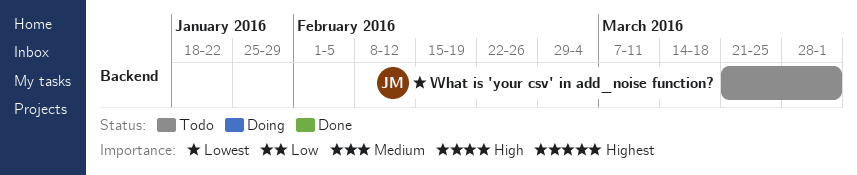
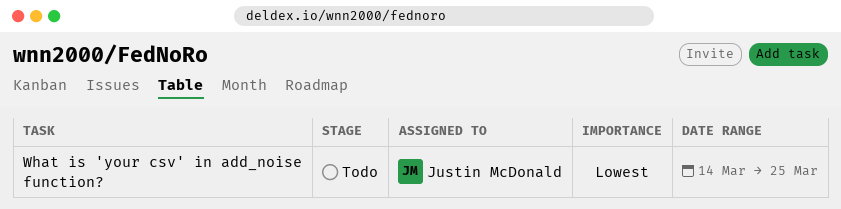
What is 'your csv' in add_noise function?, start: Mar 21 -> Mar 14
What is 'your csv' in add_noise function?, due: Apr 1 -> Mar 25

